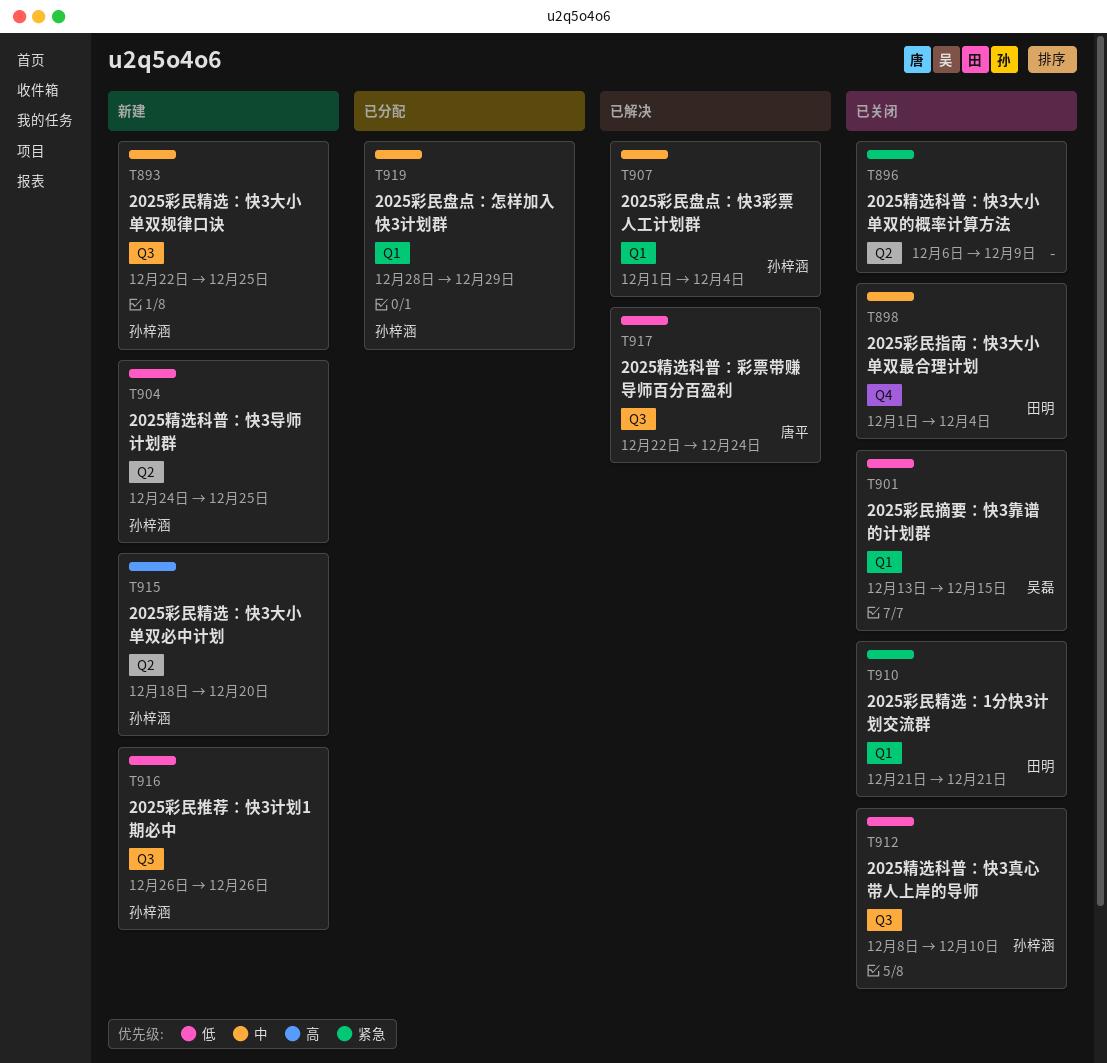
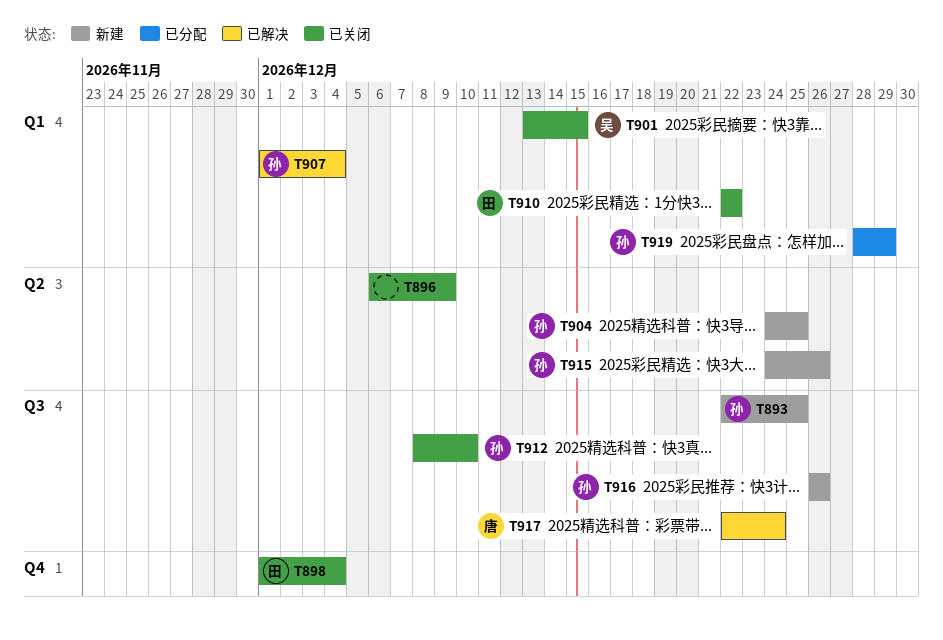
T910, start: Dec 21 -> Dec 22
T910, due: Dec 21 -> Dec 22
T915, start: Dec 18 -> Dec 24
T915, due: Dec 20 -> Dec 26

